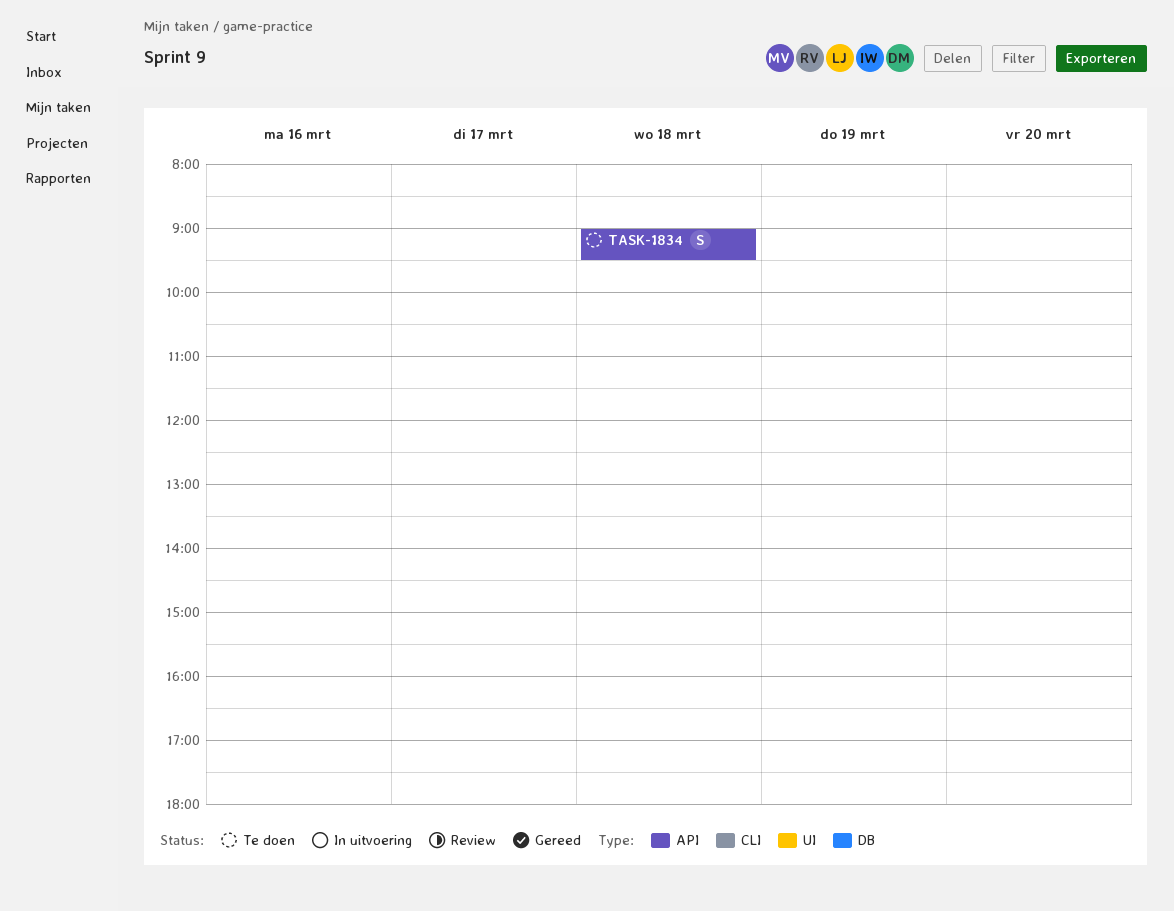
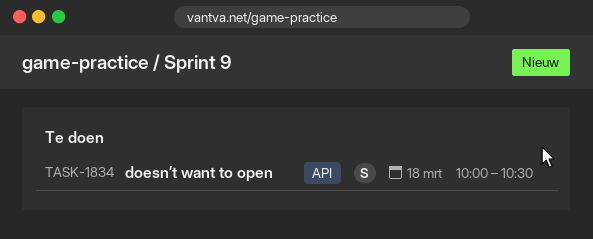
TASK-1834, begins: 09:00 -> 10:00
TASK-1834, ends: 09:30 -> 10:30

